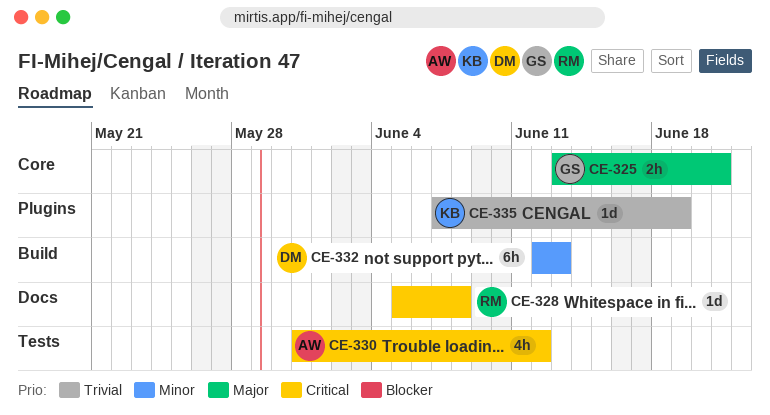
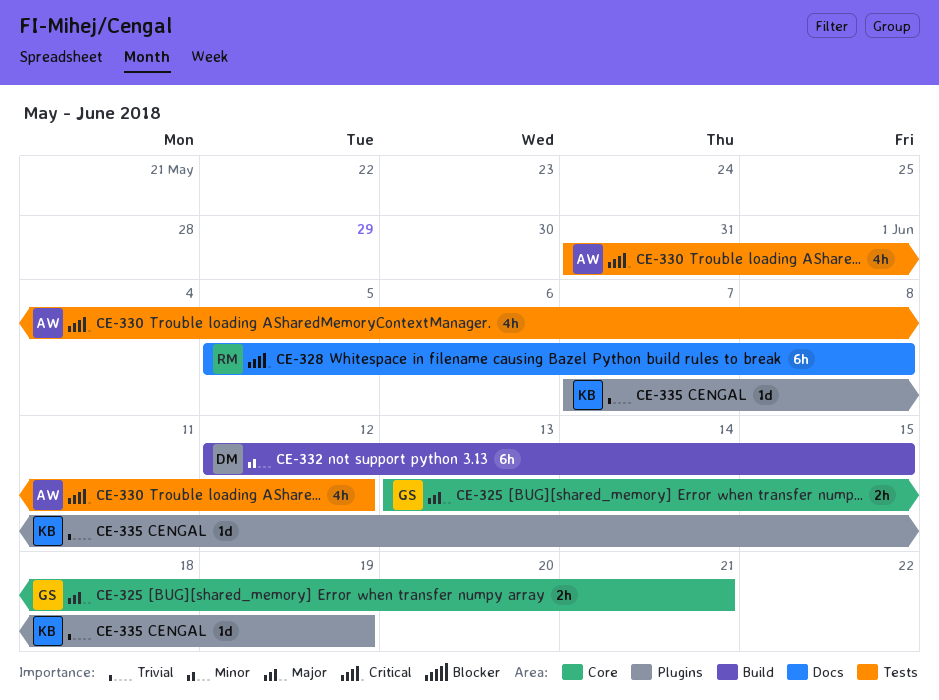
CE-328, estimate: 1d -> 6h
CE-332, due: Jun 13 -> Jun 15

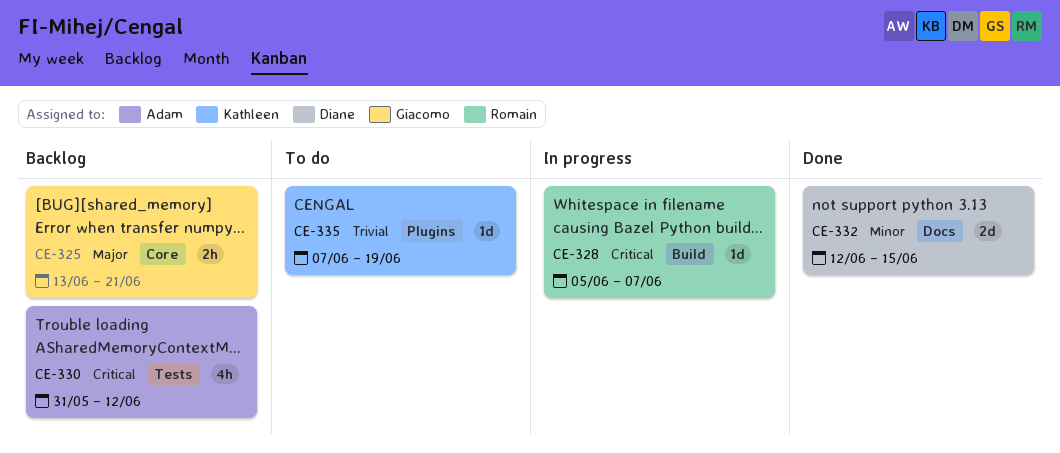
CE-328, label: Docs -> Build
CE-328, estimate: 6h -> 1d
CE-328, due: Jun 8 -> Jun 7
CE-332, label: Build -> Docs
CE-332, estimate: 6h -> 2d

